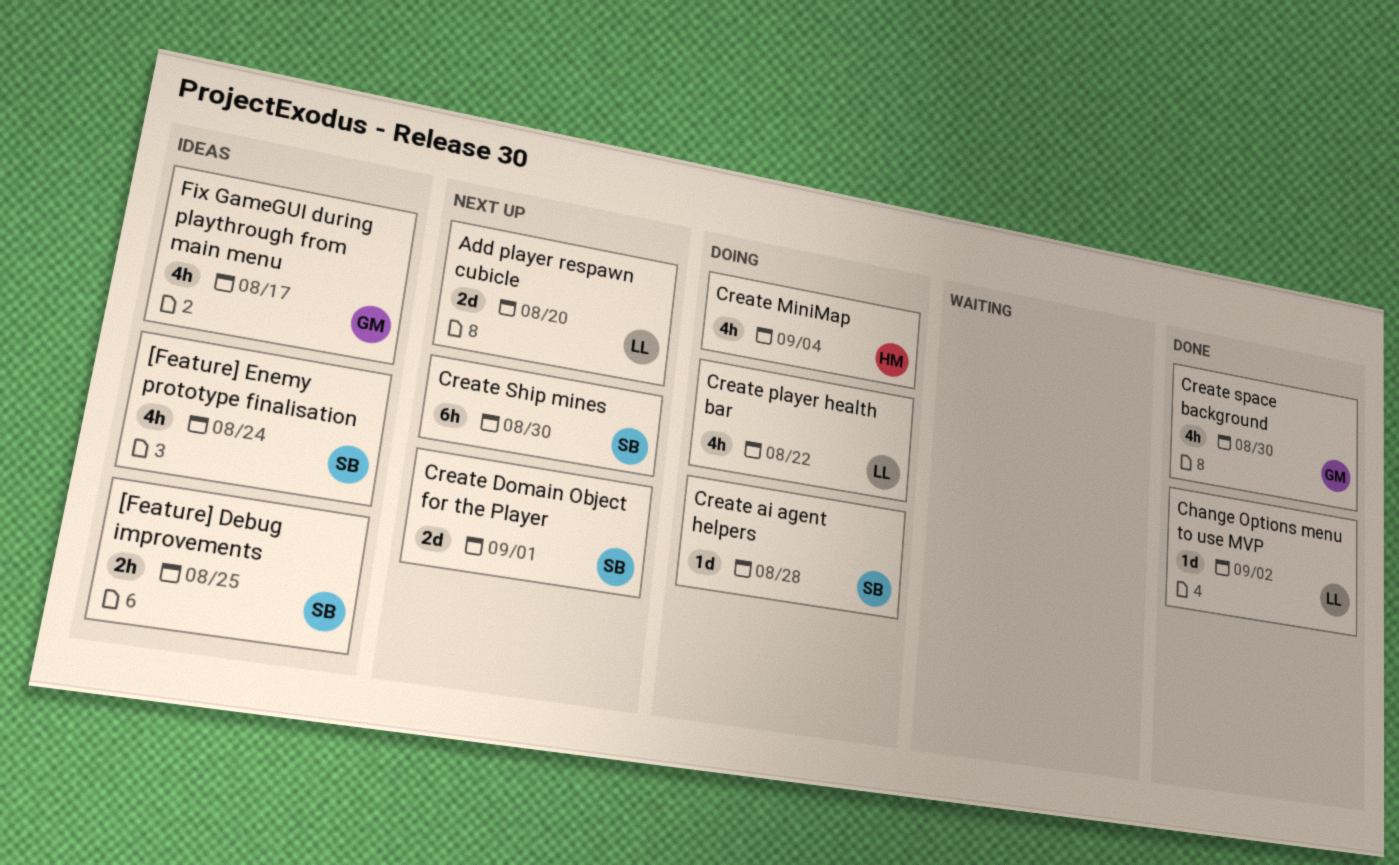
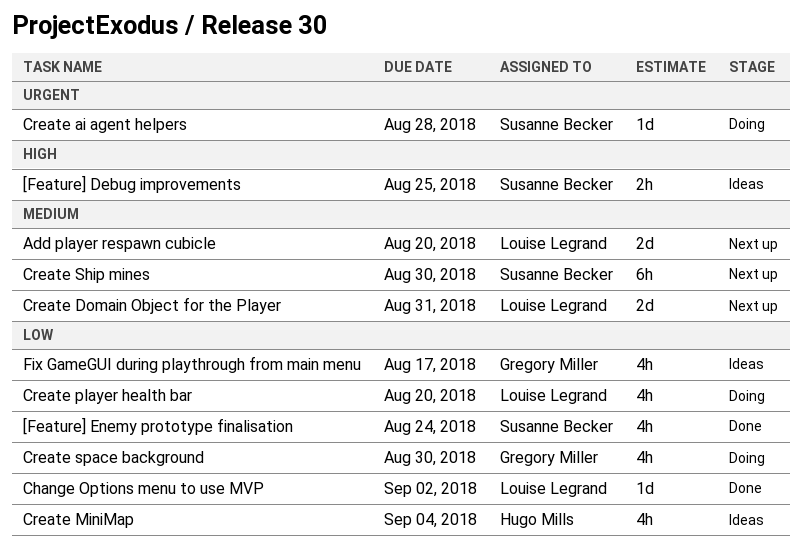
[Feature] Enemy prototype finalisation, status: Ideas -> Done
Create Domain Object for the Player, owner: Susanne Becker -> Louise Legrand
Create Domain Object for the Player, due: Sep 1 -> Aug 31
Create MiniMap, status: Doing -> Ideas
Create player health bar, due: Aug 22 -> Aug 20
Create space background, status: Done -> Doing

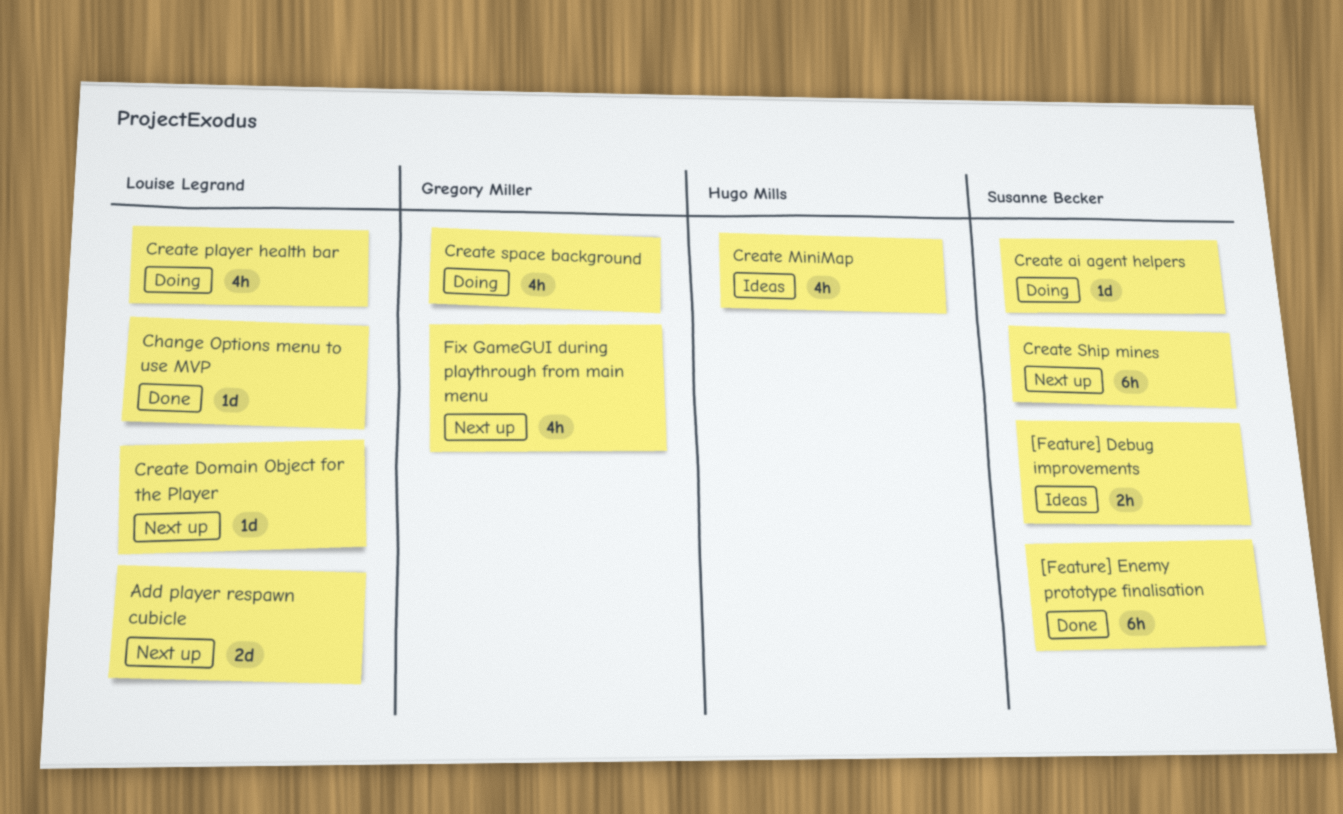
[Feature] Enemy prototype finalisation, estimate: 4h -> 6h
Create Domain Object for the Player, estimate: 2d -> 1d
Fix GameGUI during playthrough from main menu, status: Ideas -> Next up

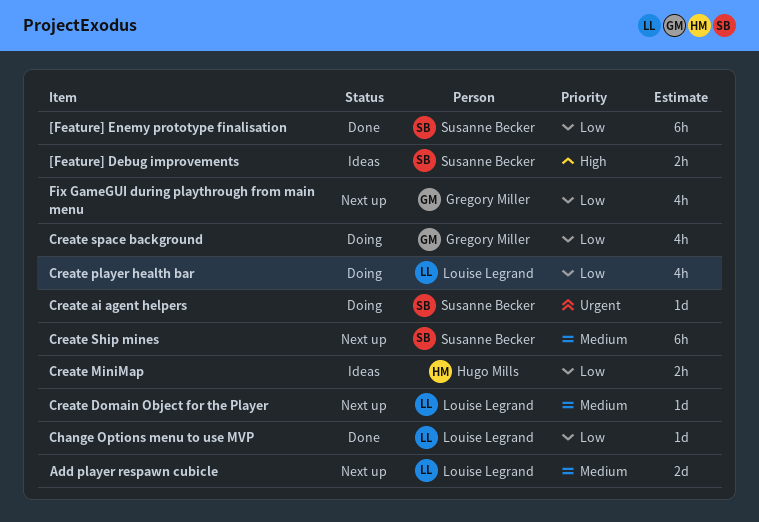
Create MiniMap, estimate: 4h -> 2h

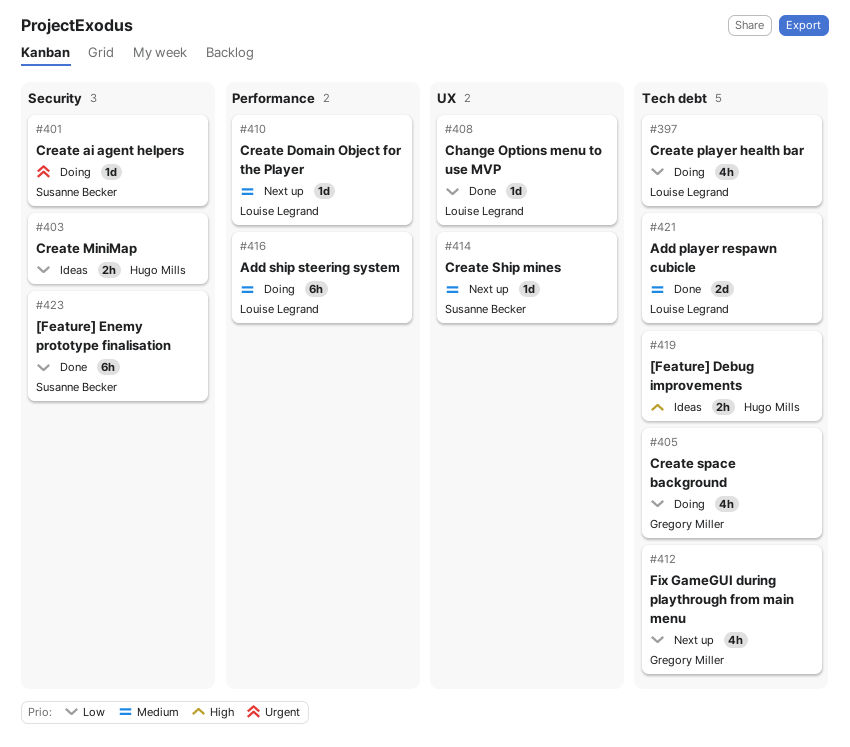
[Feature] Debug improvements, owner: Susanne Becker -> Hugo Mills
Add player respawn cubicle, status: Next up -> Done
Add ship steering system: none -> present
Create Ship mines, estimate: 6h -> 1d

